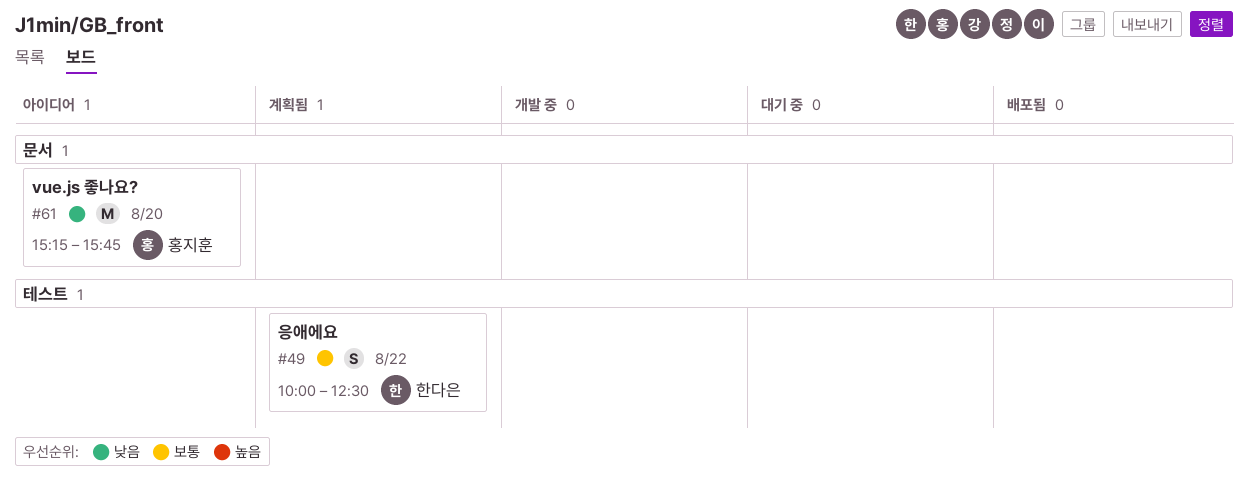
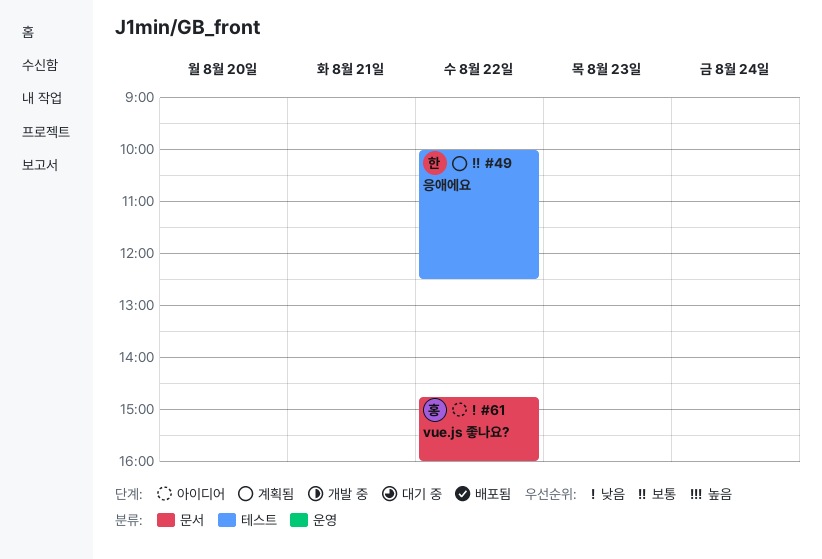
#61, day: Aug 20 -> Aug 22
#61, begins: 15:15 -> 14:45
#61, ends: 15:45 -> 16:00

